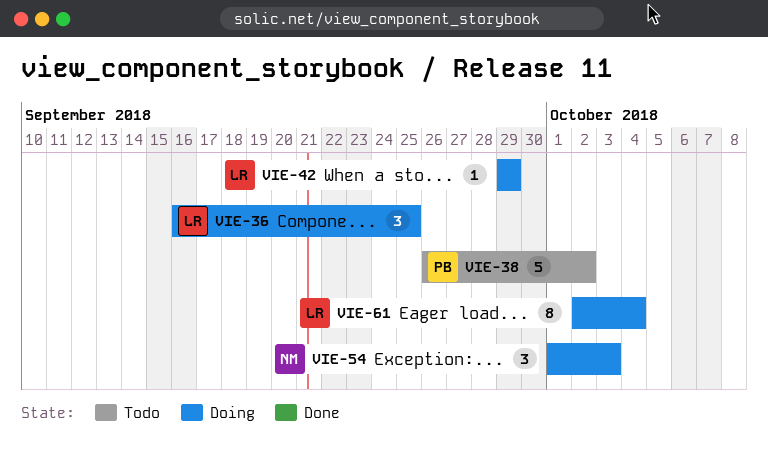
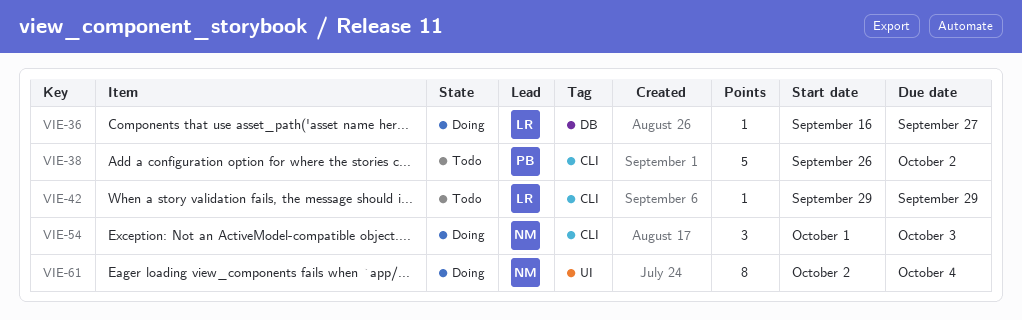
VIE-36, estimate: 3 -> 1
VIE-36, due: Sep 25 -> Sep 27
VIE-42, status: Doing -> Todo
VIE-61, owner: LR -> NM

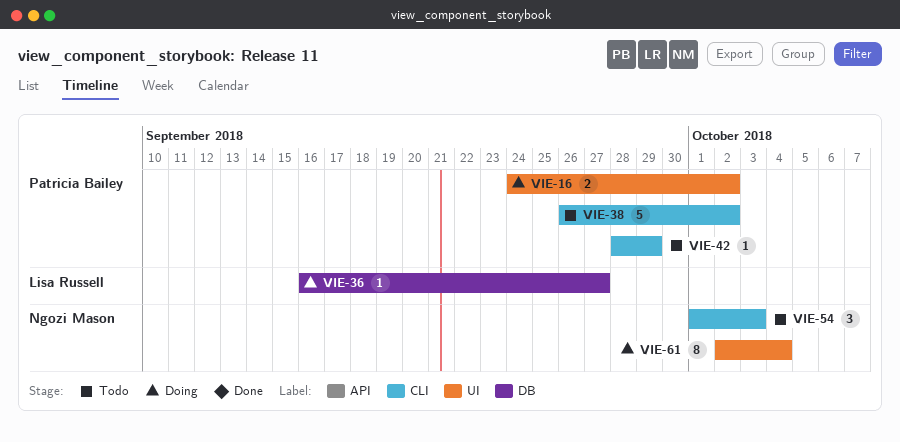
VIE-16: none -> present
VIE-42, owner: Lisa Russell -> Patricia Bailey
VIE-42, start: Sep 29 -> Sep 28
VIE-54, status: Doing -> Todo

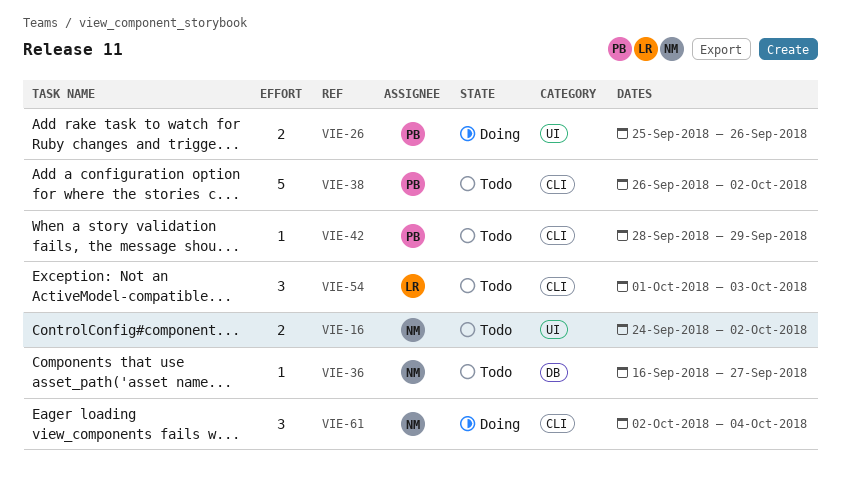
VIE-16, status: Doing -> Todo
VIE-16, owner: Patricia Bailey -> Ngozi Mason
VIE-26: none -> present
VIE-36, status: Doing -> Todo
VIE-36, owner: Lisa Russell -> Ngozi Mason
VIE-54, owner: Ngozi Mason -> Lisa Russell
VIE-61, label: UI -> CLI
VIE-61, estimate: 8 -> 3

